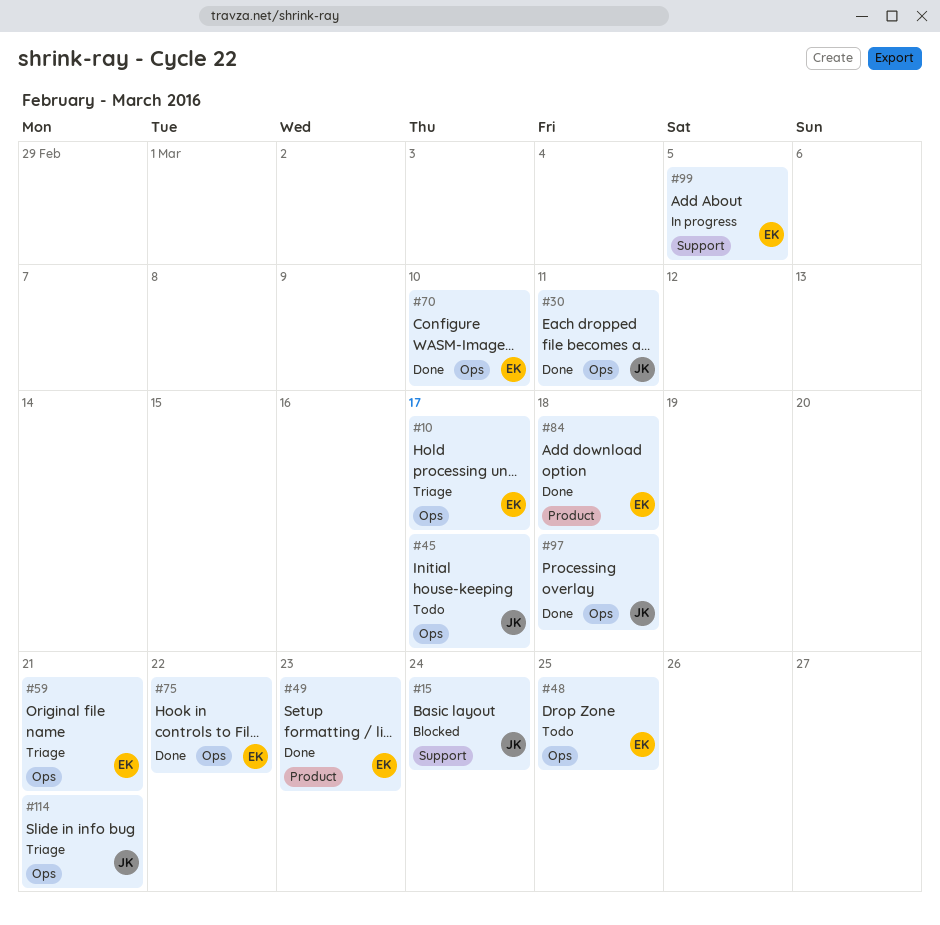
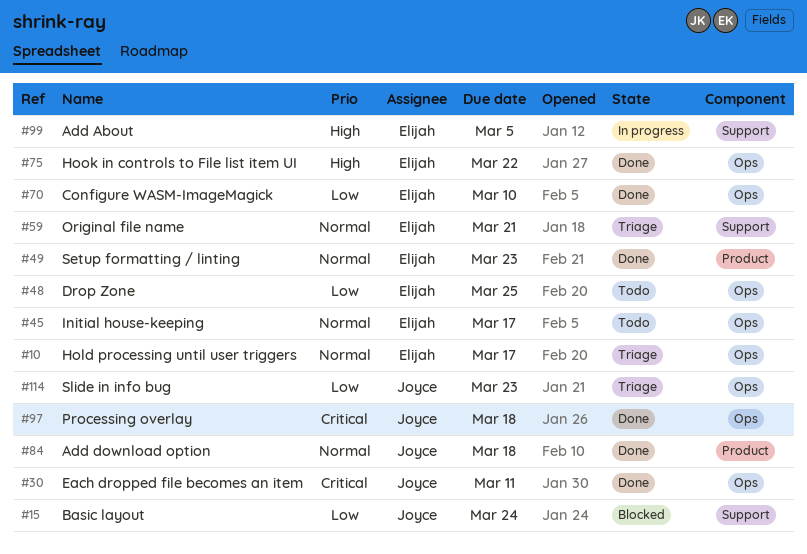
#45, owner: Joyce -> Elijah
#59, label: Ops -> Support
#84, owner: Elijah -> Joyce
#114, due: Mar 21 -> Mar 23

